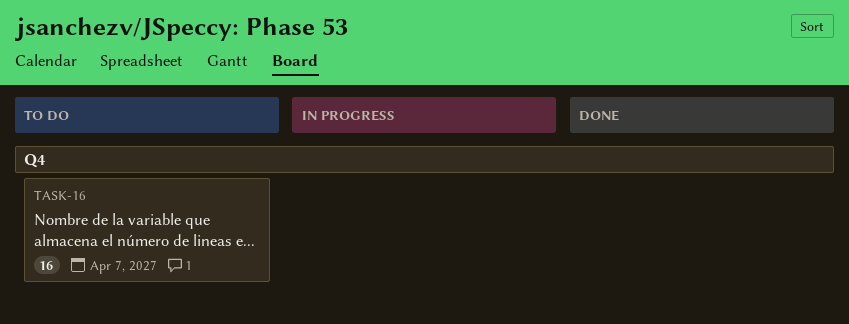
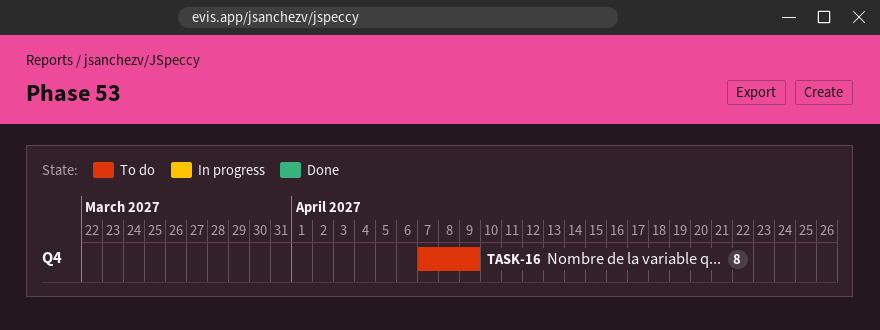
TASK-16, estimate: 16 -> 8
TASK-16, due: Apr 7 -> Apr 9

